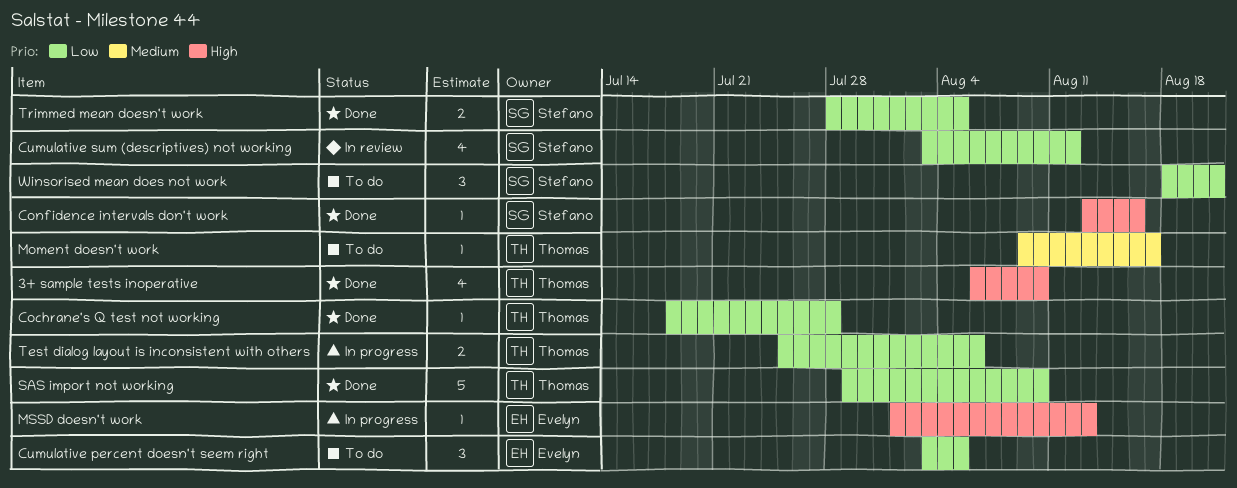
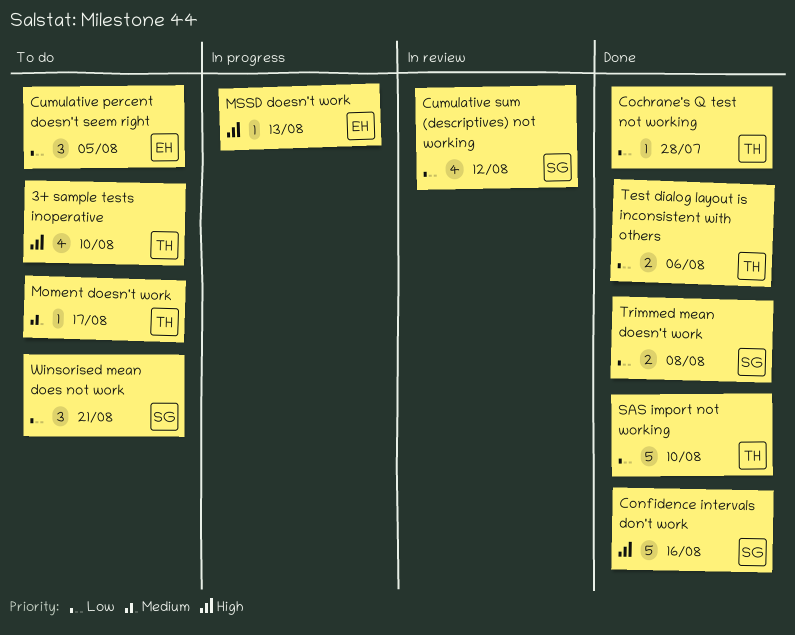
3+ sample tests inoperative, status: Done -> To do
Confidence intervals don't work, estimate: 1 -> 5
Test dialog layout is inconsistent with others, status: In progress -> Done
Trimmed mean doesn't work, due: Aug 5 -> Aug 8

